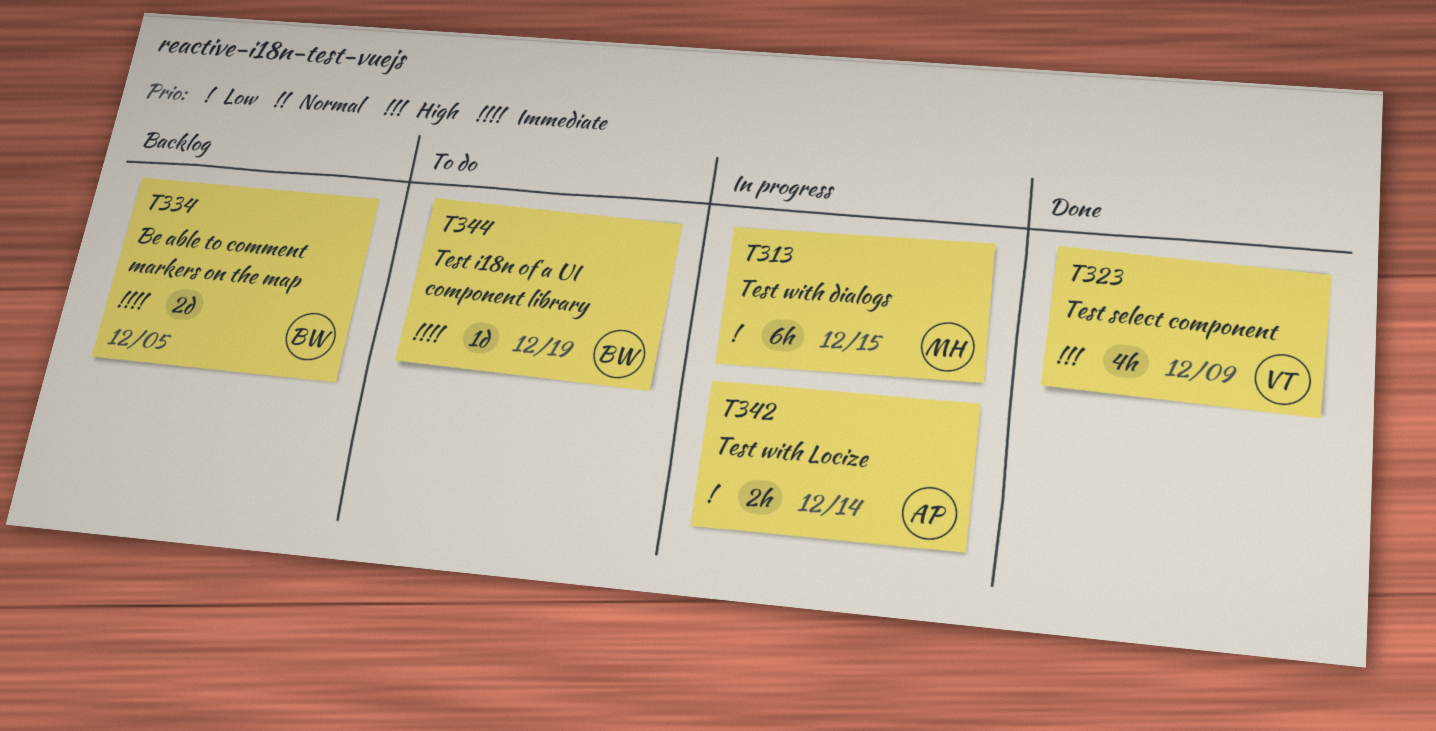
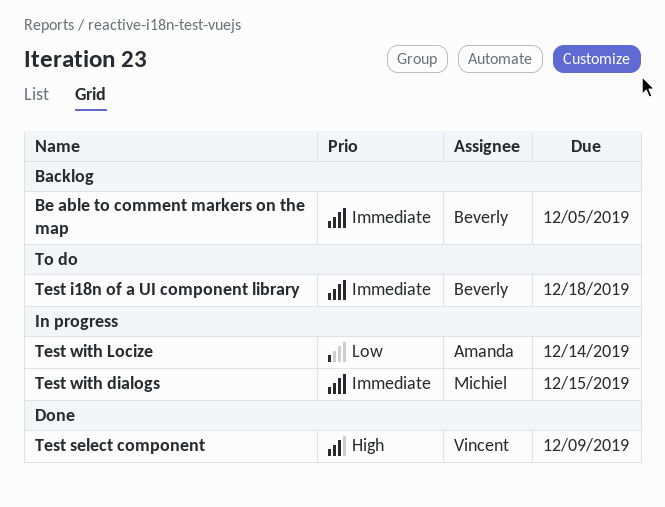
Test i18n of a UI component library, due: Dec 19 -> Dec 18
Test with dialogs, priority: Low -> Immediate

